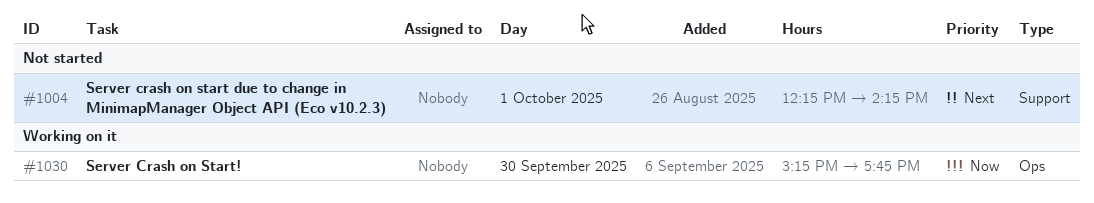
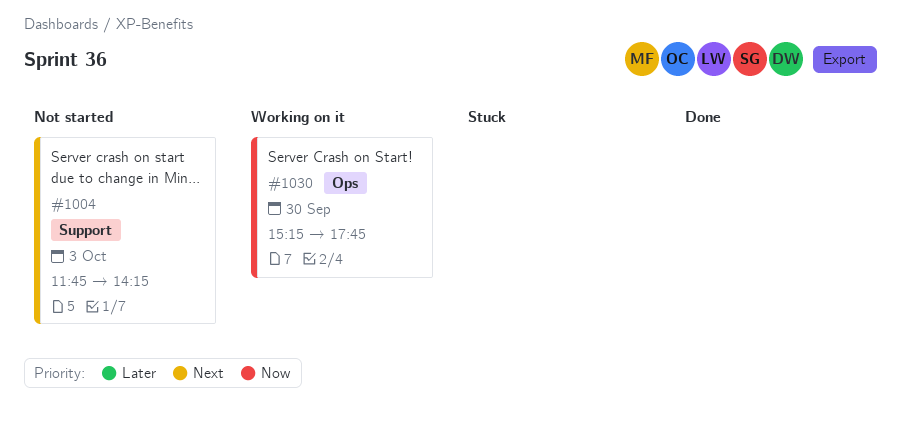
#1004, day: Oct 1 -> Oct 3
#1004, begins: 12:15 -> 11:45

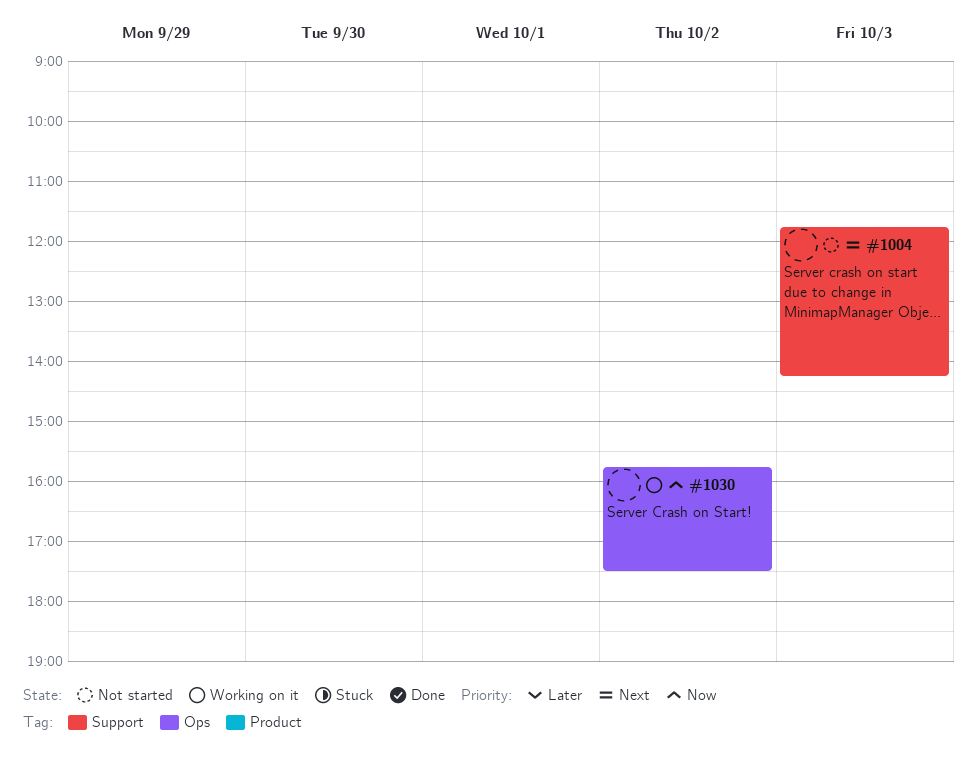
#1030, day: Sep 30 -> Oct 2
#1030, begins: 15:15 -> 15:45
#1030, ends: 17:45 -> 17:30

